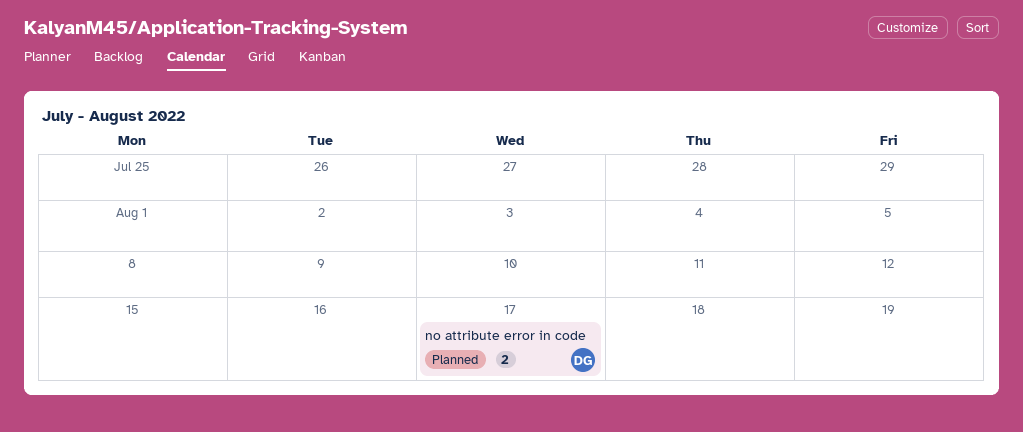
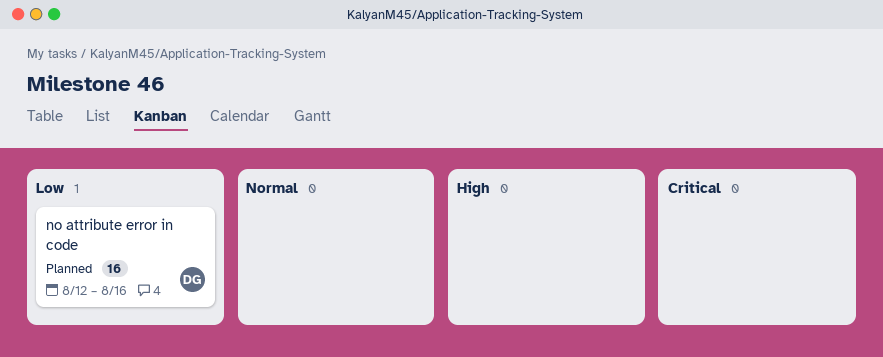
no attribute error in code, estimate: 2 -> 16
no attribute error in code, due: Aug 17 -> Aug 16

